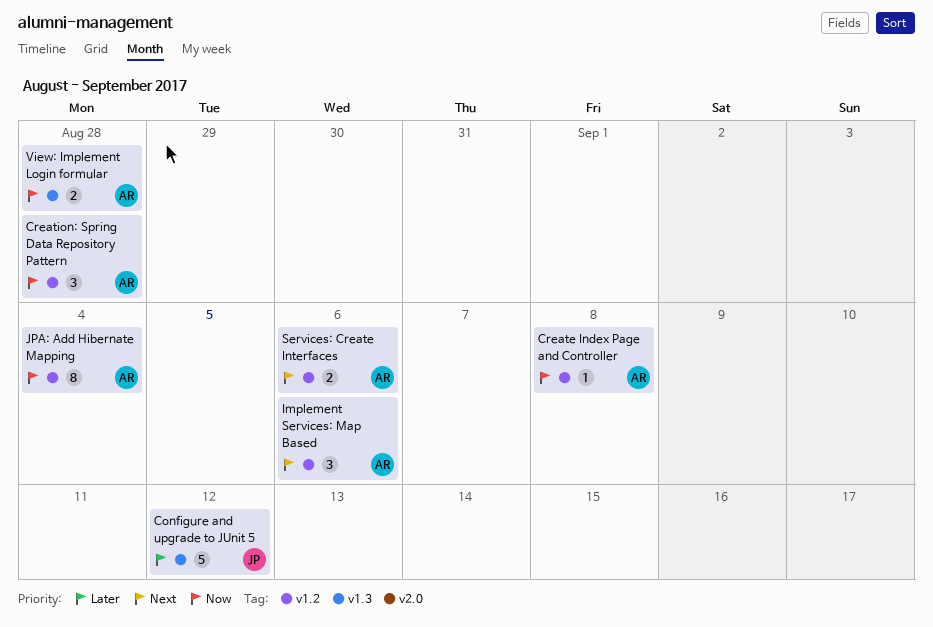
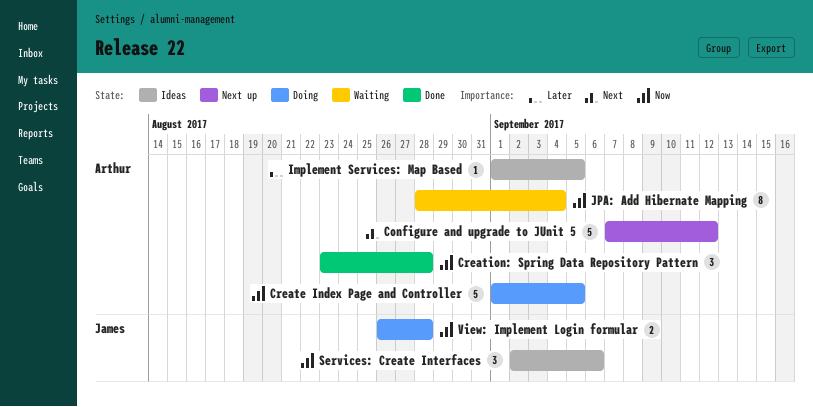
Configure and upgrade to JUnit 5, owner: James -> Arthur
Configure and upgrade to JUnit 5, priority: Later -> Next
Create Index Page and Controller, estimate: 1 -> 5
Create Index Page and Controller, due: Sep 8 -> Sep 5
Implement Services: Map Based, priority: Next -> Later
Implement Services: Map Based, estimate: 3 -> 1
Implement Services: Map Based, due: Sep 6 -> Sep 5
Services: Create Interfaces, owner: Arthur -> James
Services: Create Interfaces, priority: Next -> Now
Services: Create Interfaces, estimate: 2 -> 3
View: Implement Login formular, owner: Arthur -> James

